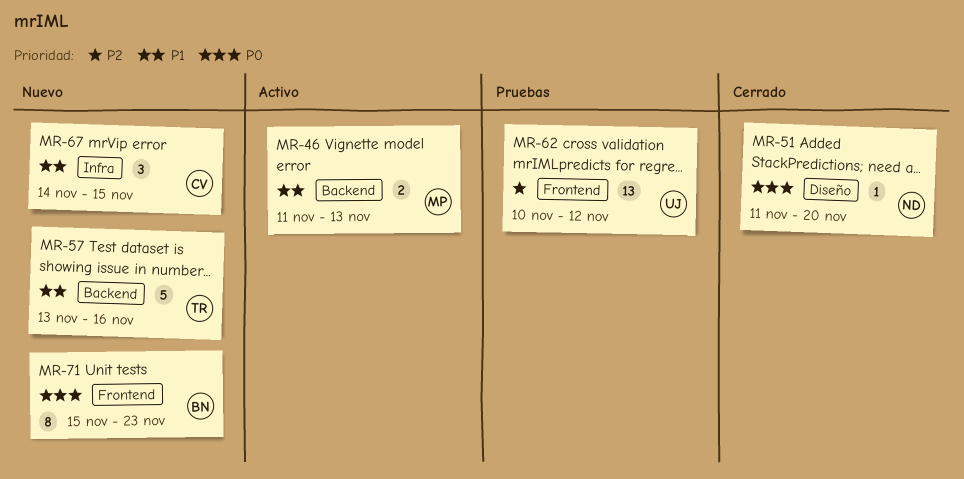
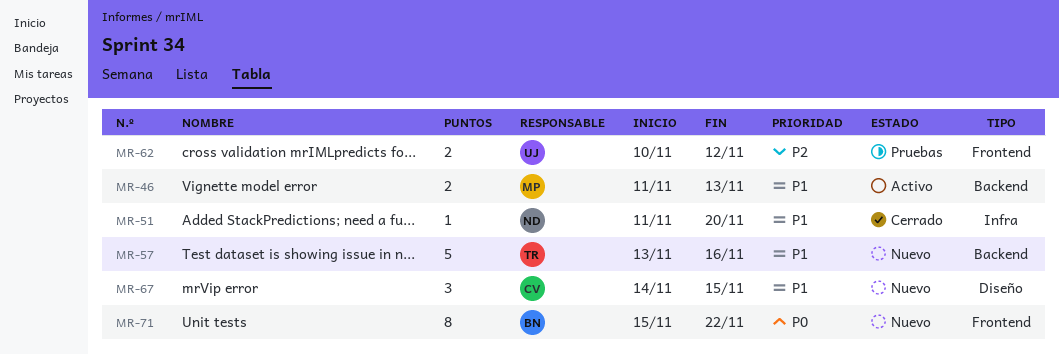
MR-51, priority: P0 -> P1
MR-51, label: Diseño -> Infra
MR-62, estimate: 13 -> 2
MR-67, label: Infra -> Diseño
MR-71, due: Nov 23 -> Nov 22

